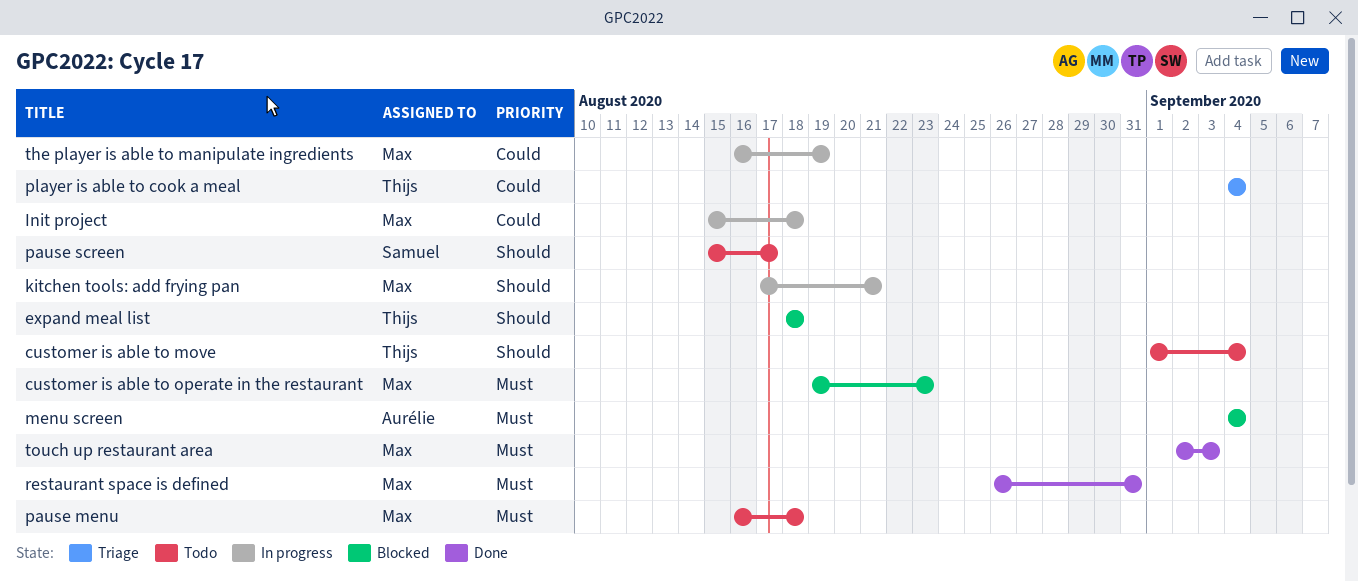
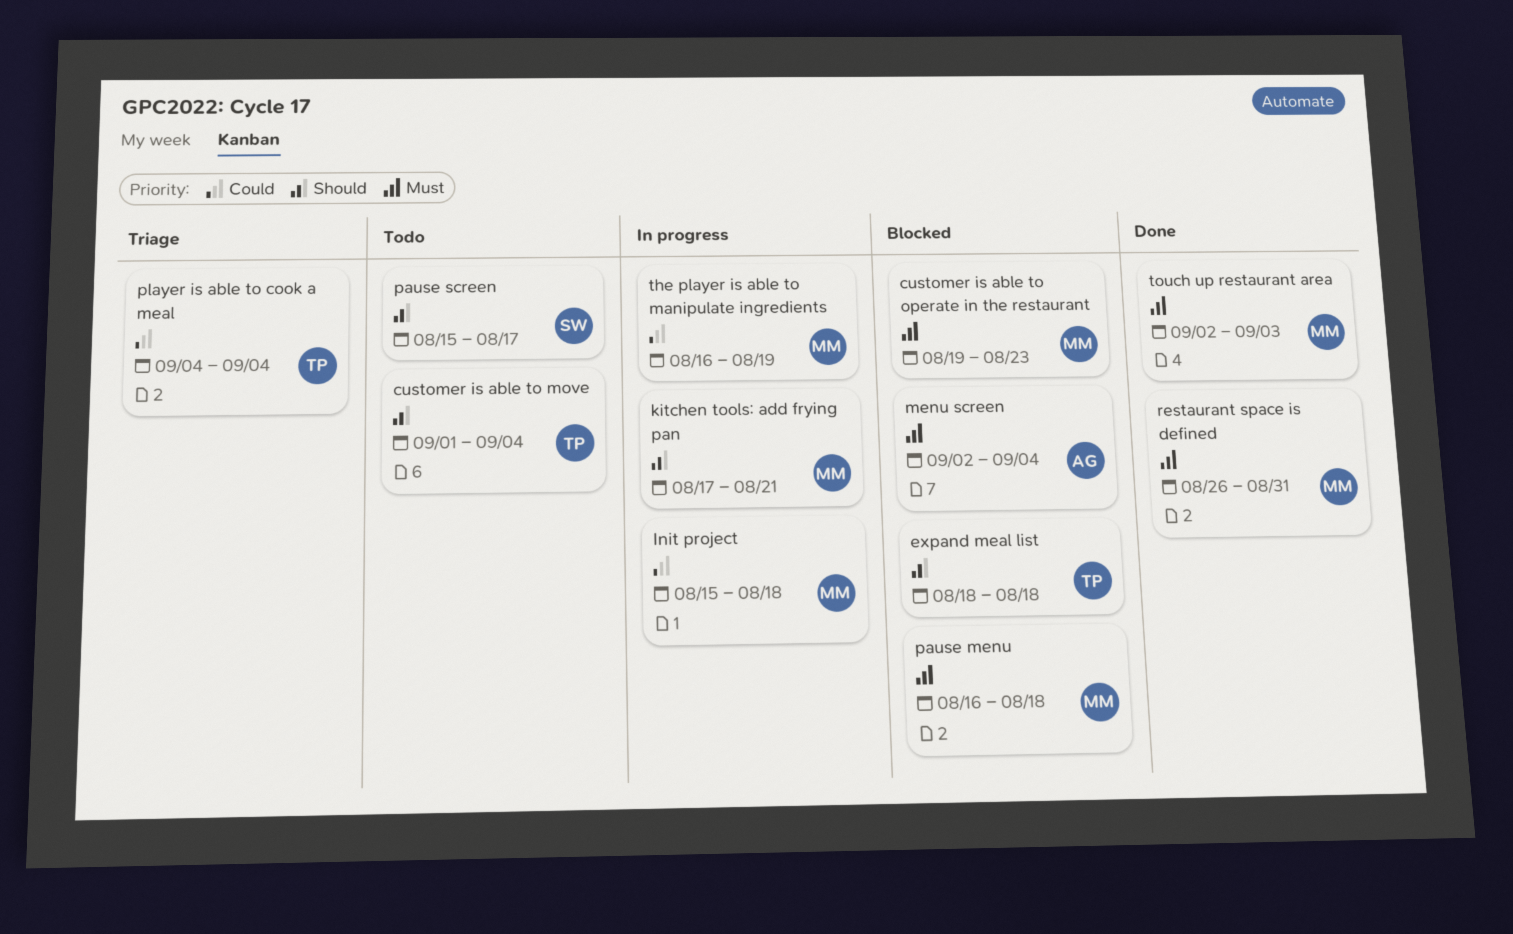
menu screen, start: Sep 4 -> Sep 2
pause menu, status: Todo -> Blocked

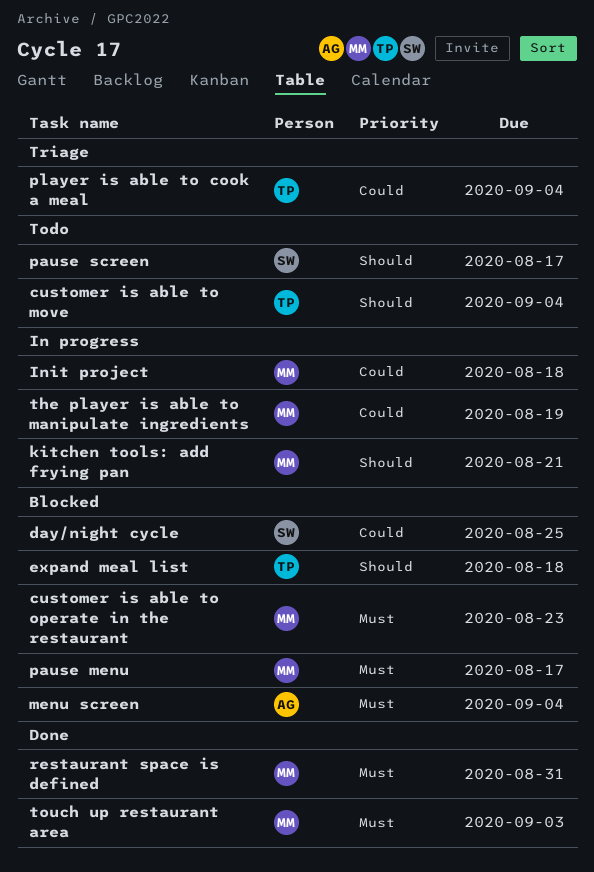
day/night cycle: none -> present
pause menu, due: Aug 18 -> Aug 17

